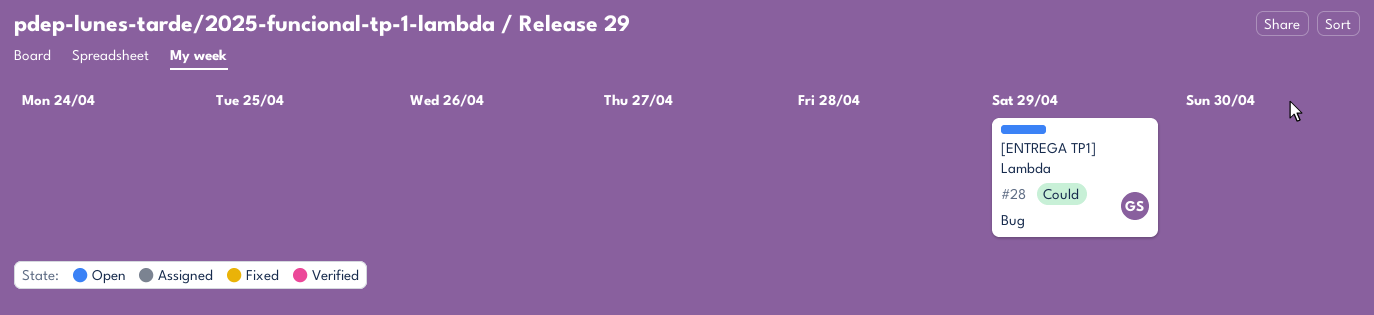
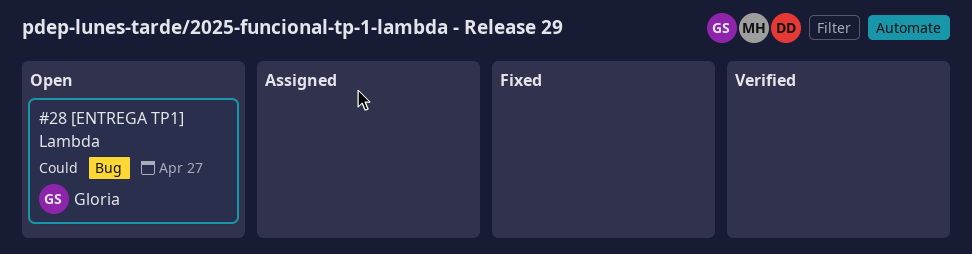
#28, due: Apr 29 -> Apr 27

